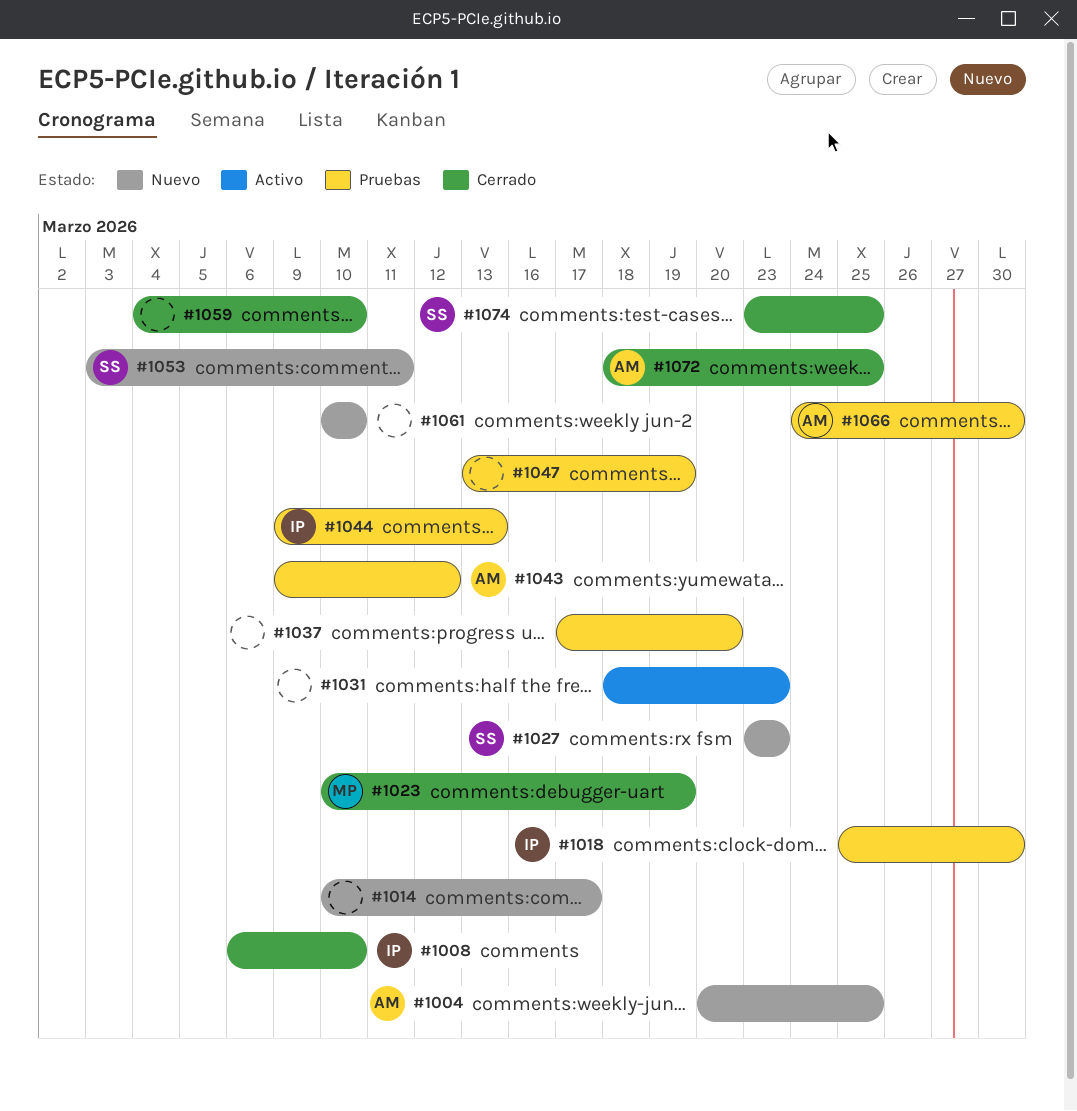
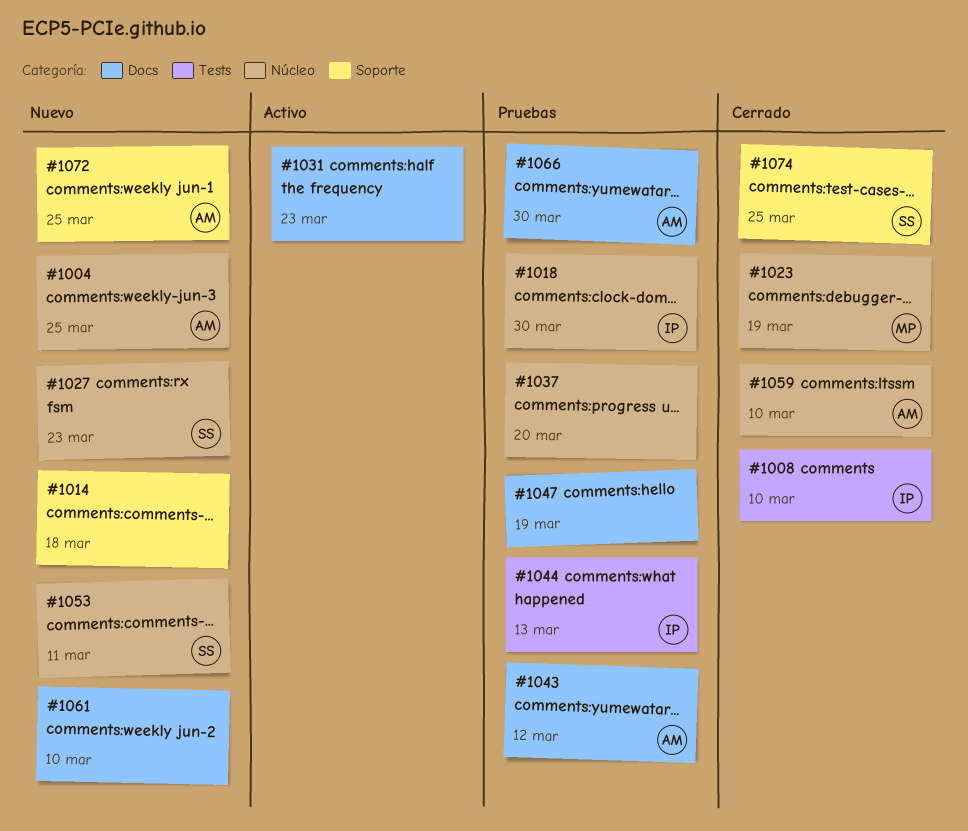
#1014, due: Mar 17 -> Mar 18
#1059, owner: none -> AM
#1072, status: Cerrado -> Nuevo

